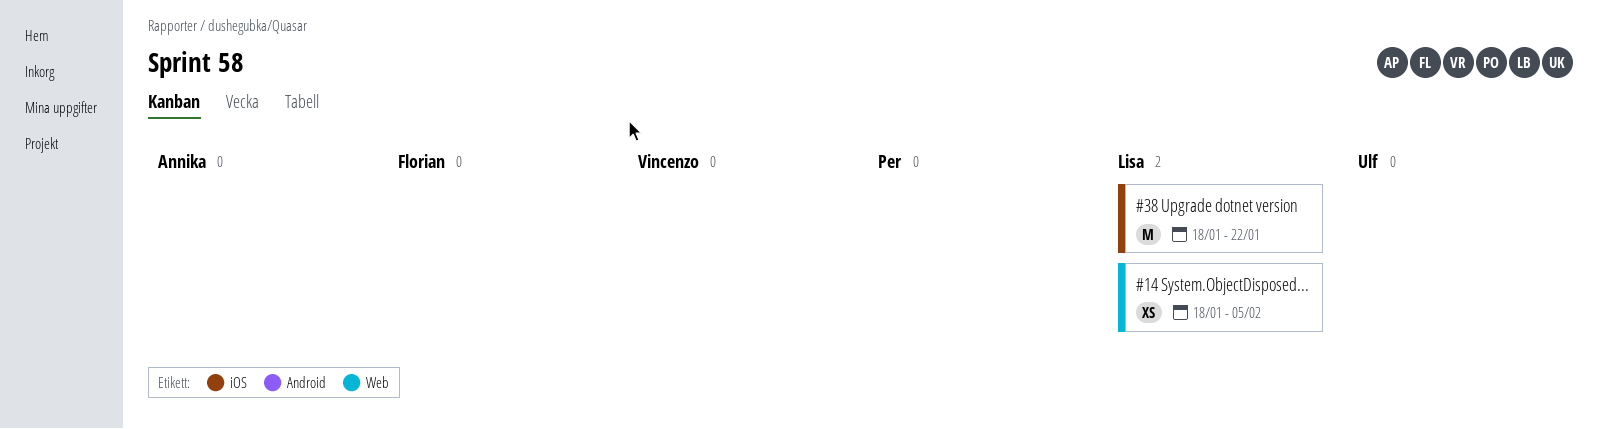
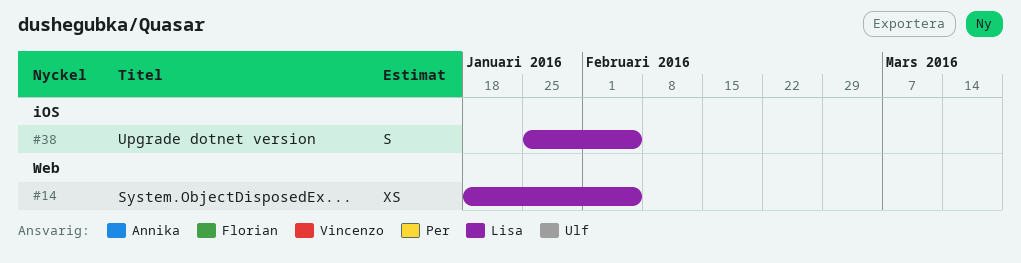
#38, estimate: M -> S
#38, start: Jan 18 -> Jan 25
#38, due: Jan 22 -> Feb 5

